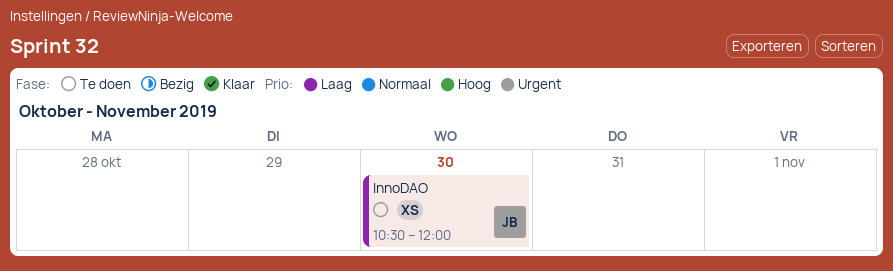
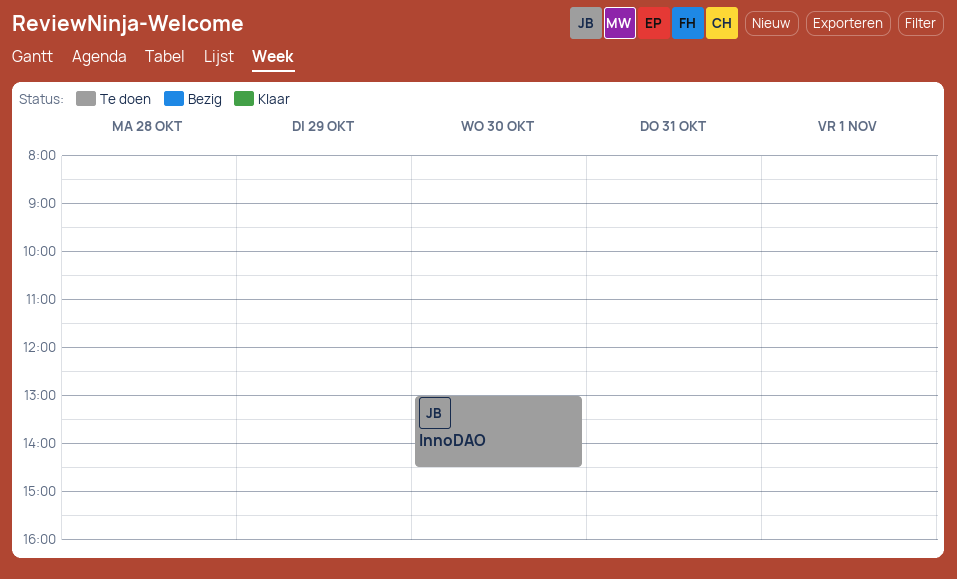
InnoDAO, begins: 10:30 -> 13:00
InnoDAO, ends: 12:00 -> 14:30

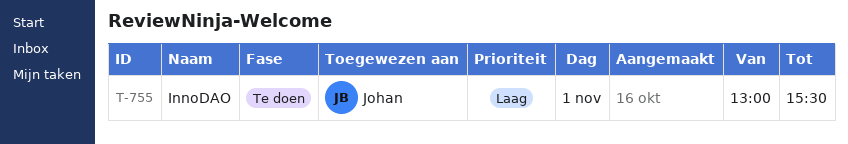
InnoDAO, day: Oct 30 -> Nov 1
InnoDAO, ends: 14:30 -> 15:30

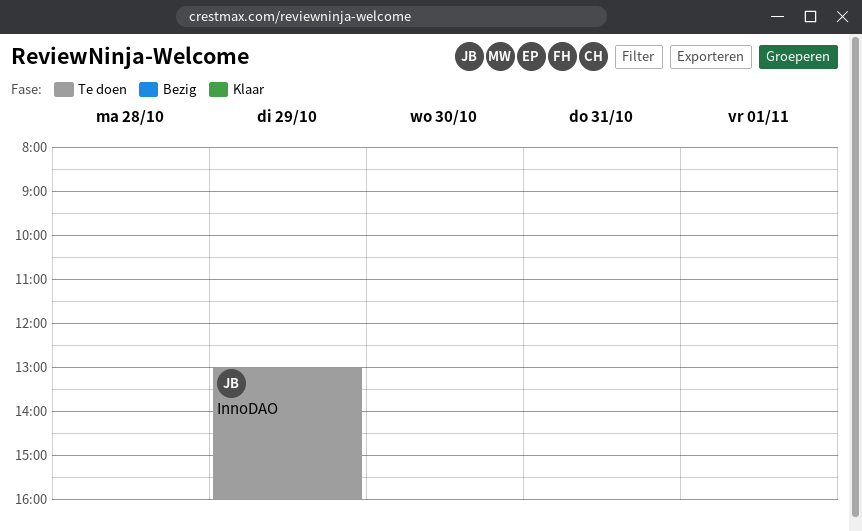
InnoDAO, day: Nov 1 -> Oct 29
InnoDAO, ends: 15:30 -> 16:00

